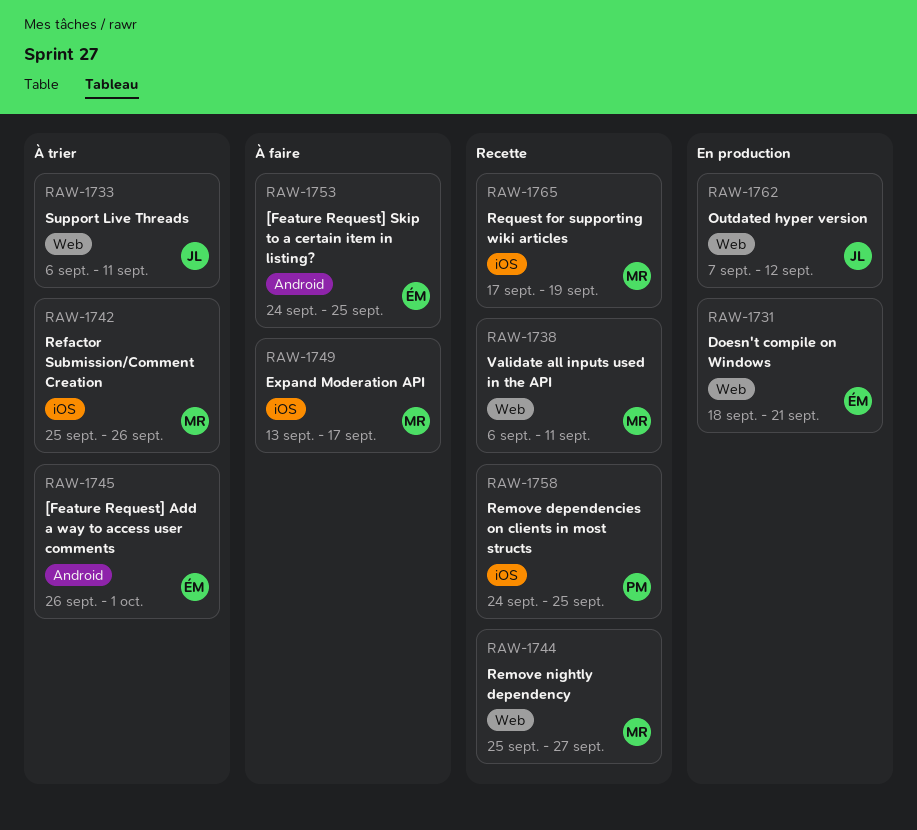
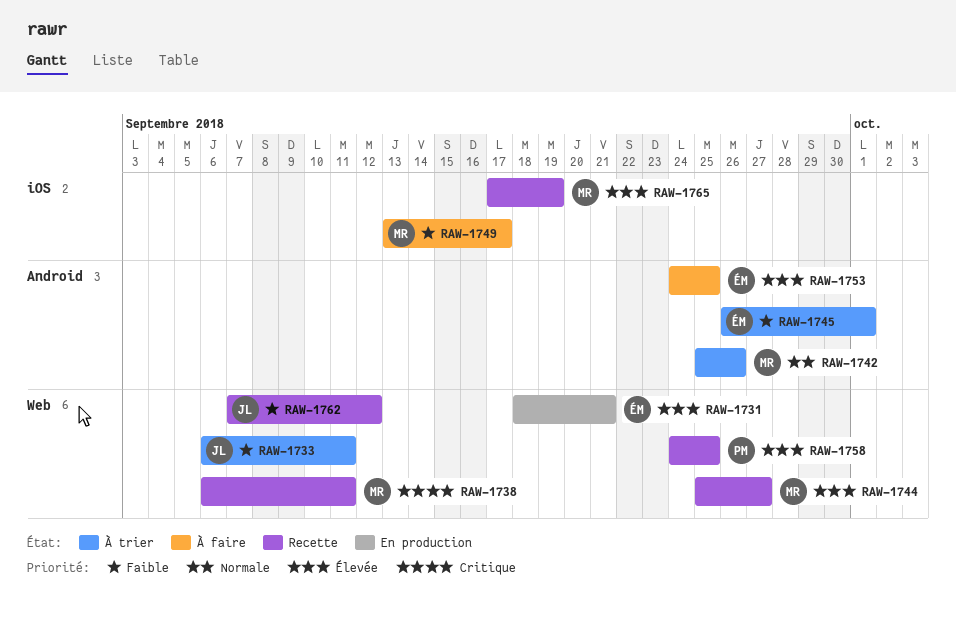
RAW-1742, label: iOS -> Android
RAW-1758, label: iOS -> Web
RAW-1762, status: En production -> Recette

